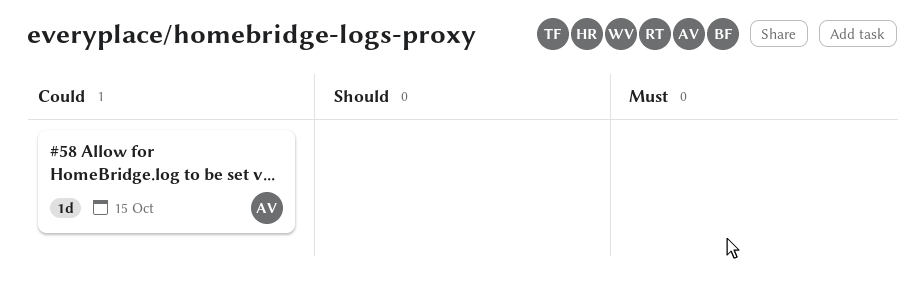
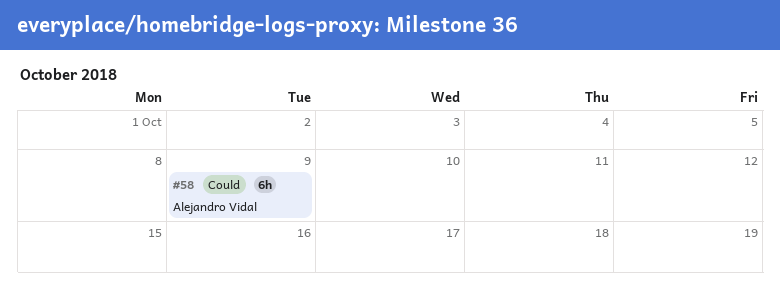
#58, estimate: 1d -> 6h
#58, due: Oct 15 -> Oct 9

